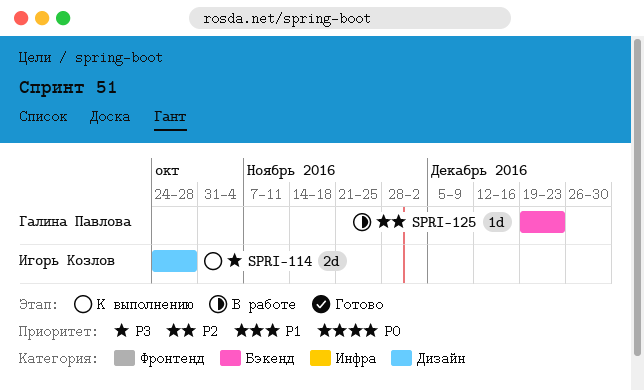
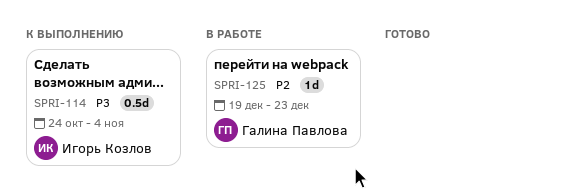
SPRI-114, estimate: 2d -> 0.5d
SPRI-114, due: Oct 28 -> Nov 4

